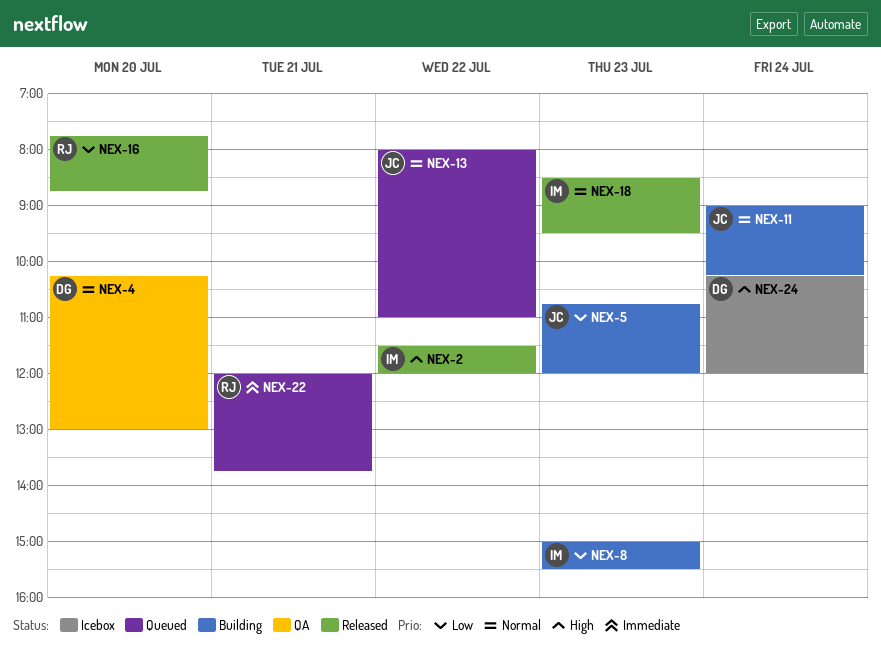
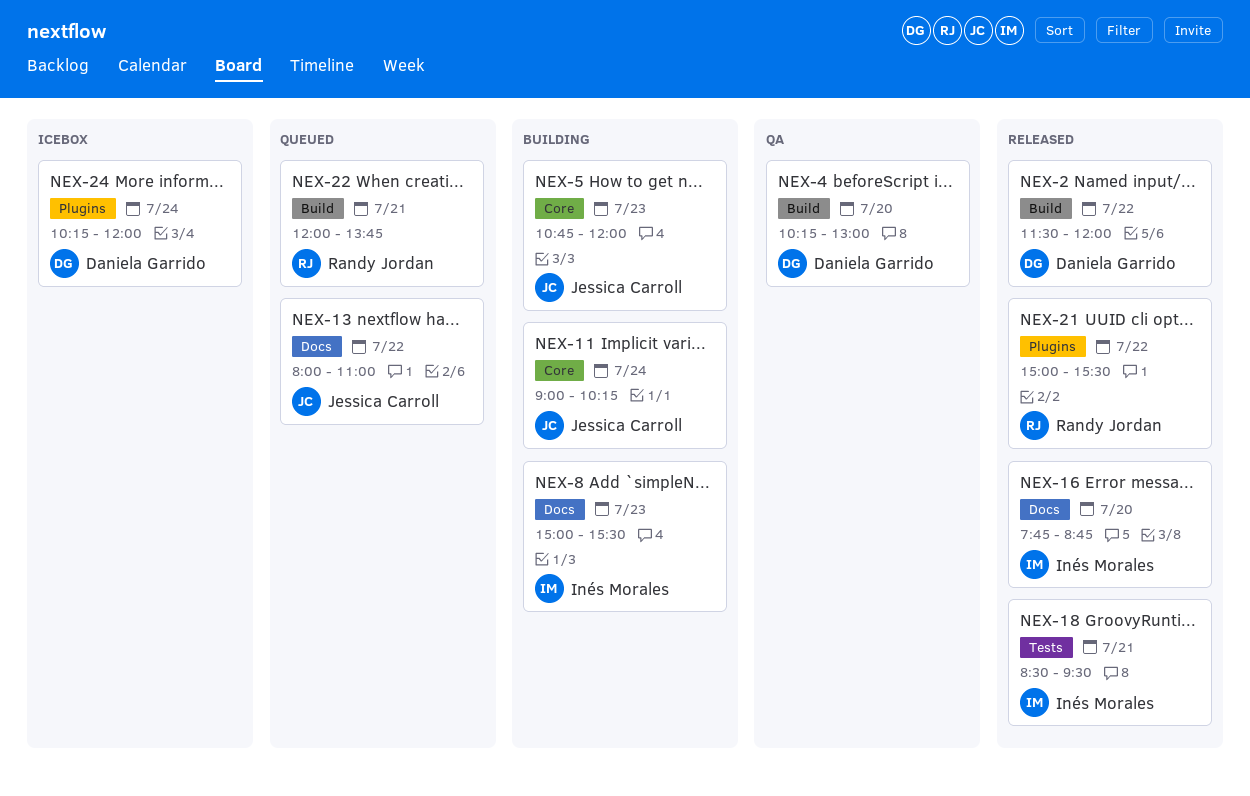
NEX-2, owner: Inés Morales -> Daniela Garrido
NEX-16, owner: Randy Jordan -> Inés Morales
NEX-18, day: Jul 23 -> Jul 21
NEX-21: none -> present

